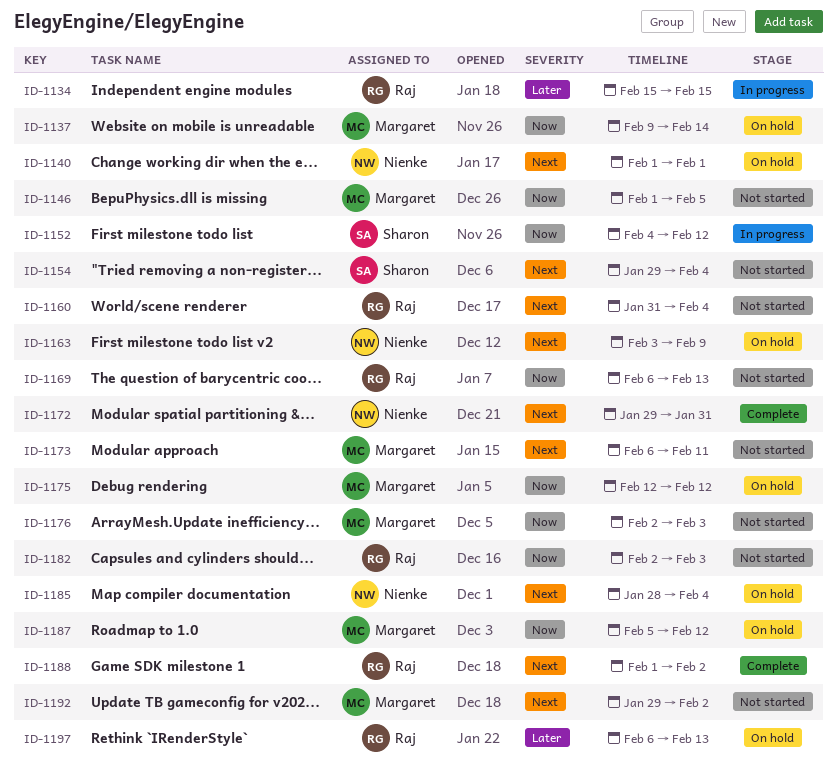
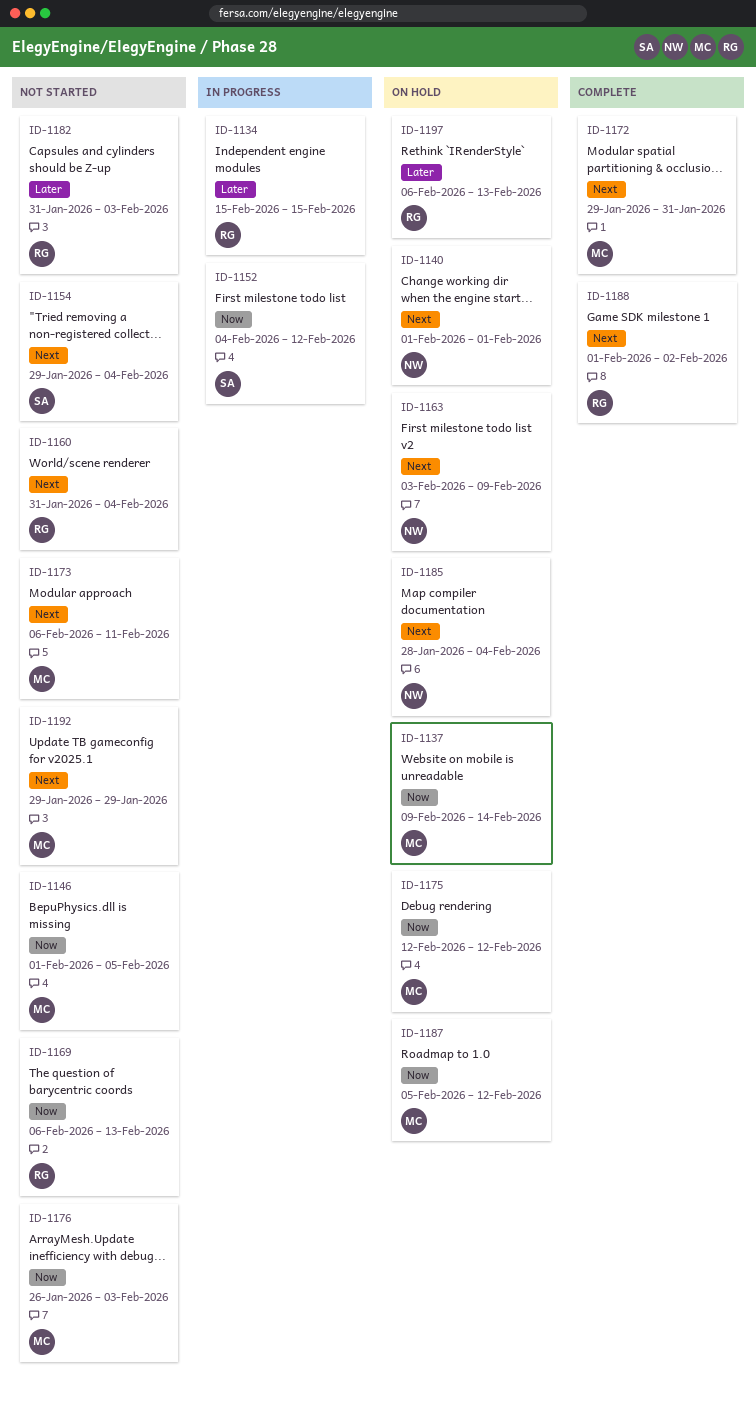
ID-1172, owner: Nienke -> Margaret
ID-1176, start: Feb 2 -> Jan 26
ID-1182, priority: Now -> Later
ID-1182, start: Feb 2 -> Jan 31
ID-1192, due: Feb 2 -> Jan 29

